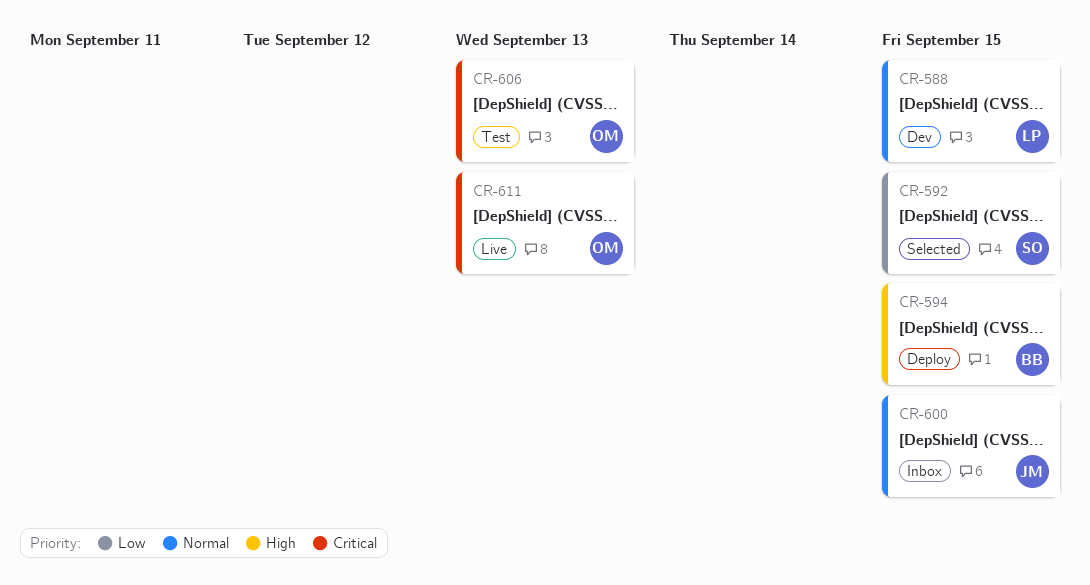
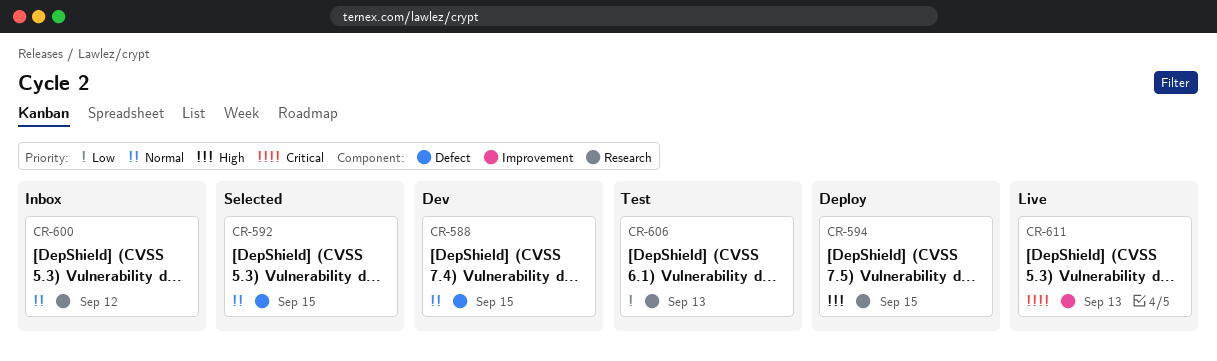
CR-592, priority: Low -> Normal
CR-600, due: Sep 15 -> Sep 12
CR-606, priority: Critical -> Low

